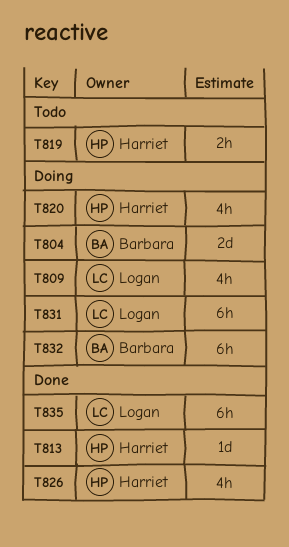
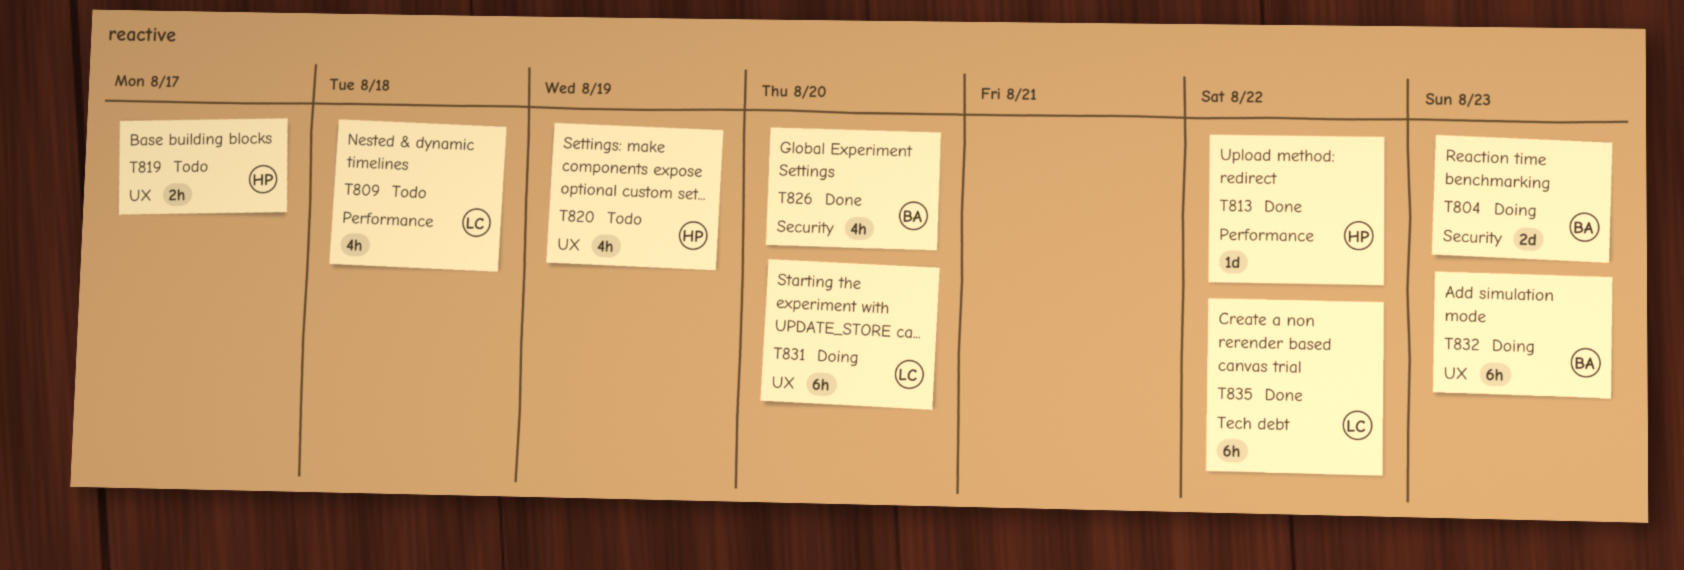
T809, status: Doing -> Todo
T820, status: Doing -> Todo
T826, owner: Harriet -> Barbara

